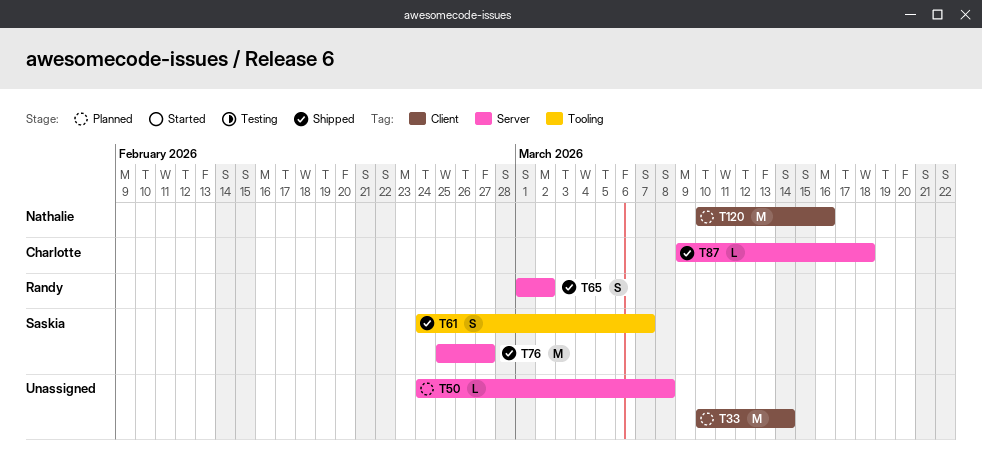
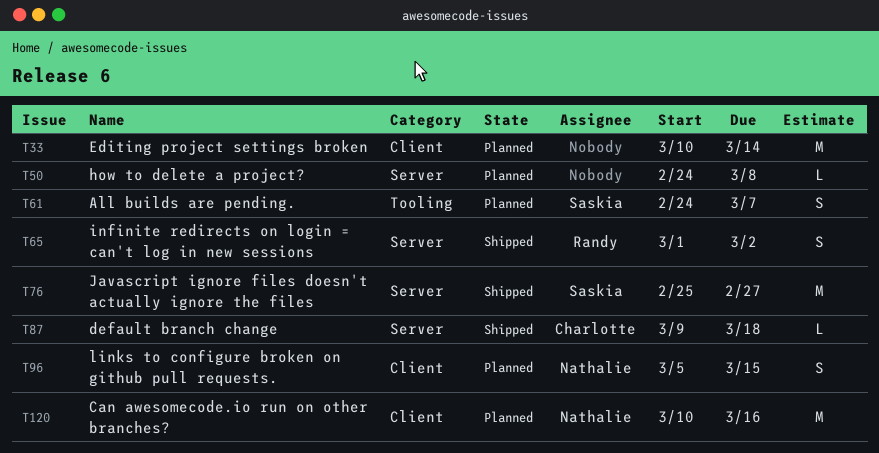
T61, status: Shipped -> Planned
T96: none -> present

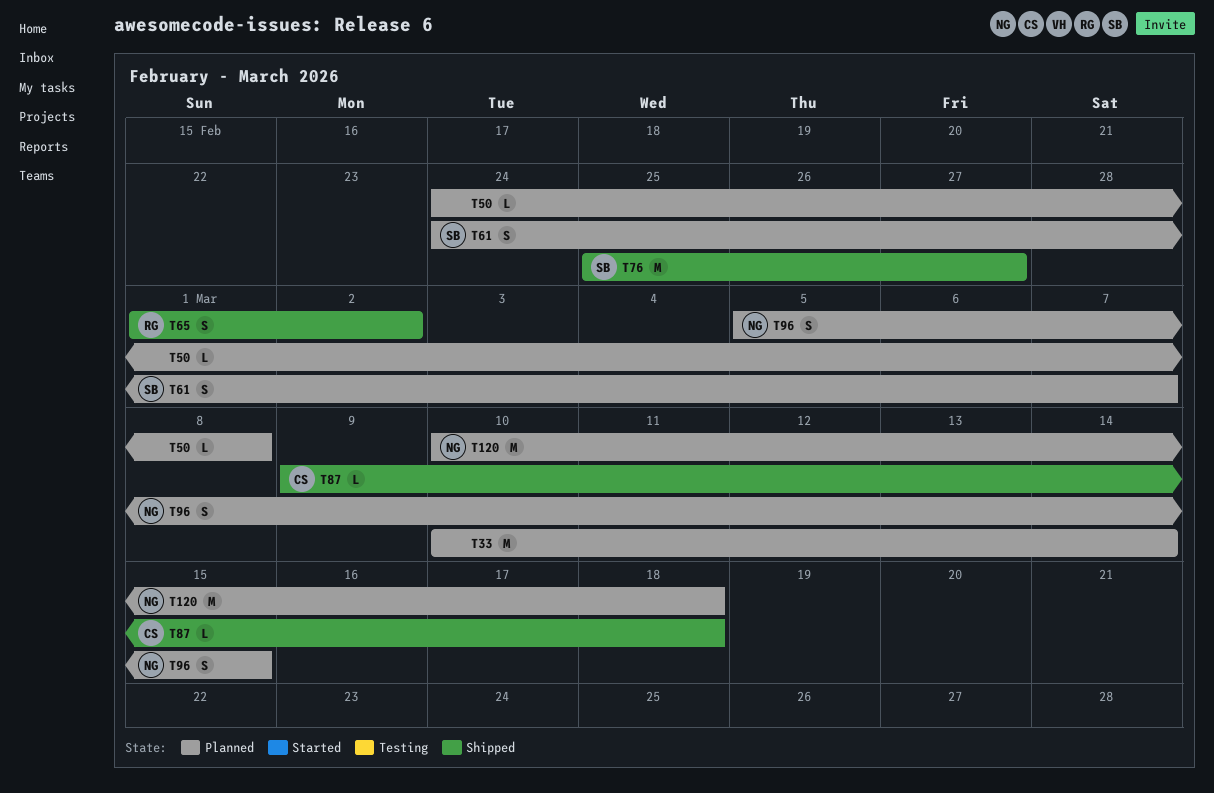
T120, due: Mar 16 -> Mar 18

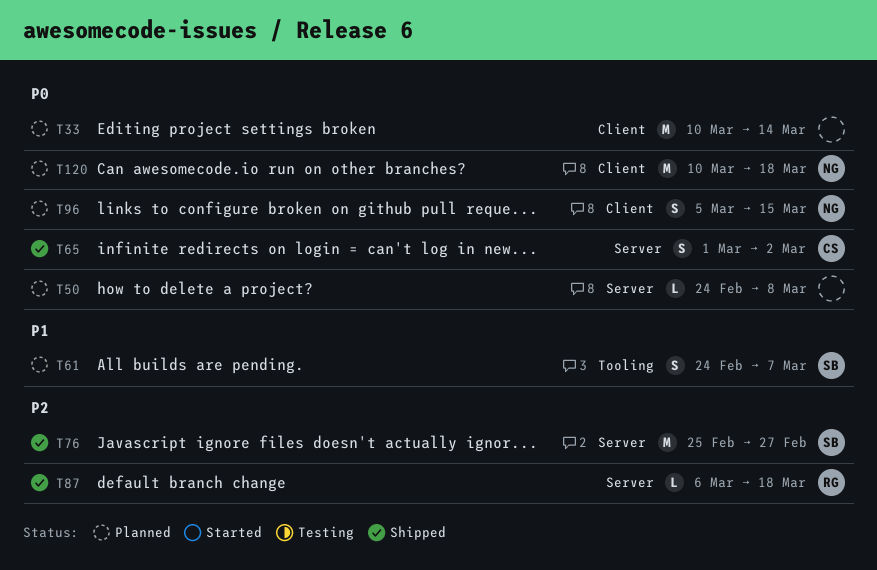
T65, owner: RG -> CS
T87, owner: CS -> RG
T87, start: Mar 9 -> Mar 6

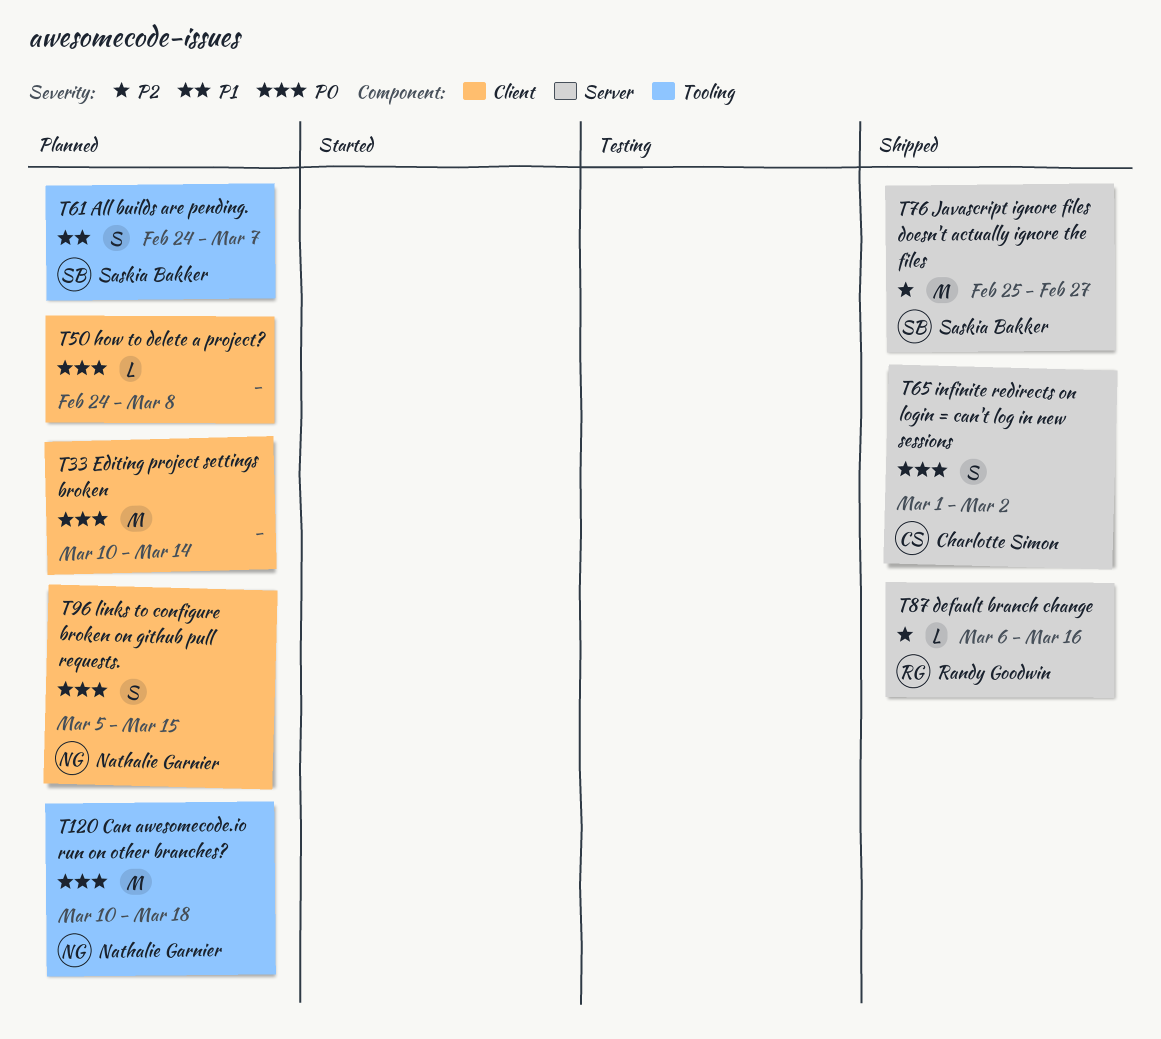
T50, label: Server -> Client
T87, due: Mar 18 -> Mar 16
T120, label: Client -> Tooling

